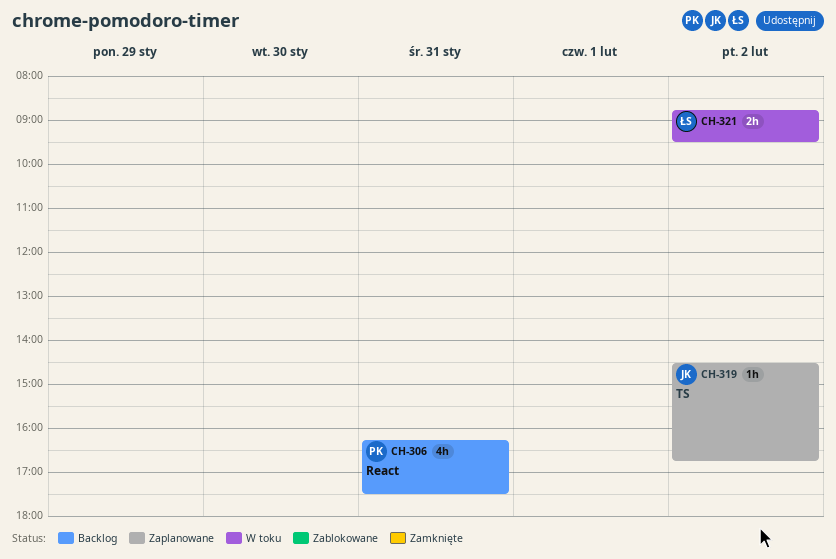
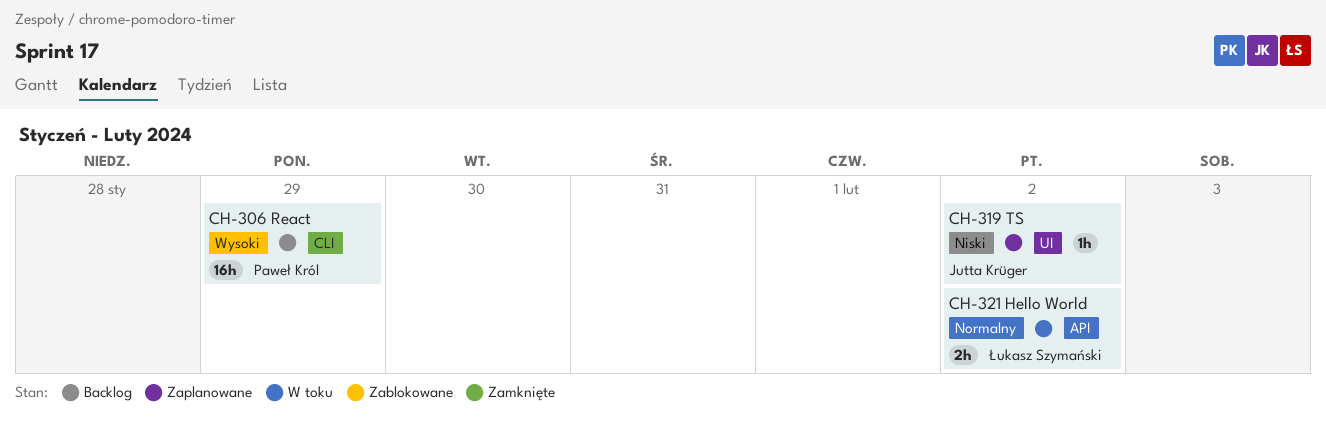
CH-306, estimate: 4h -> 16h
CH-306, day: Jan 31 -> Jan 29

